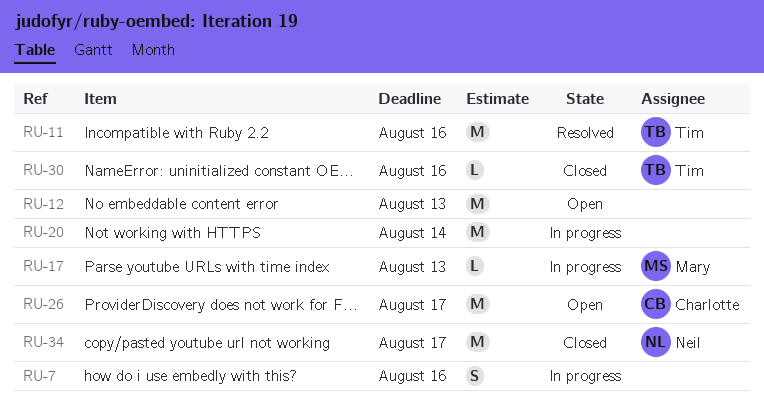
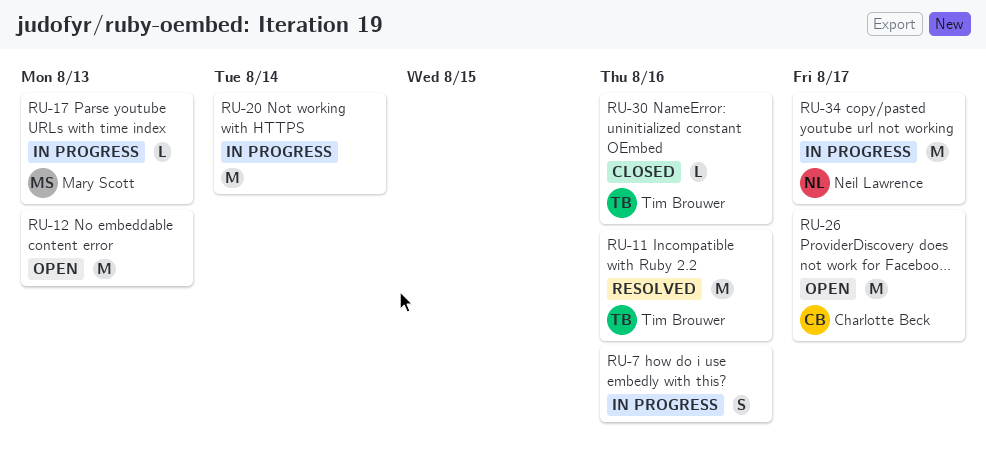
RU-34, status: Closed -> In progress

